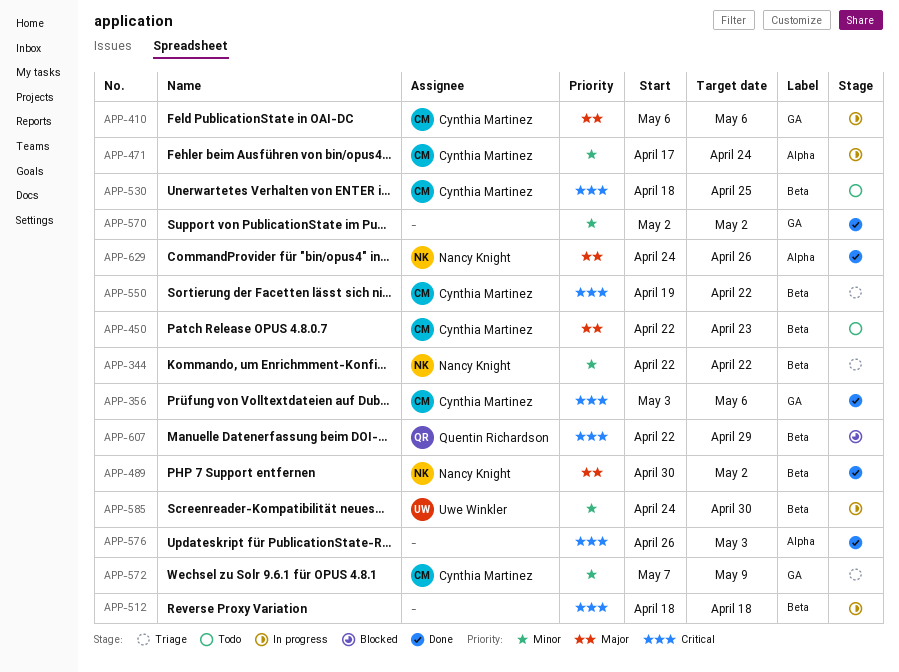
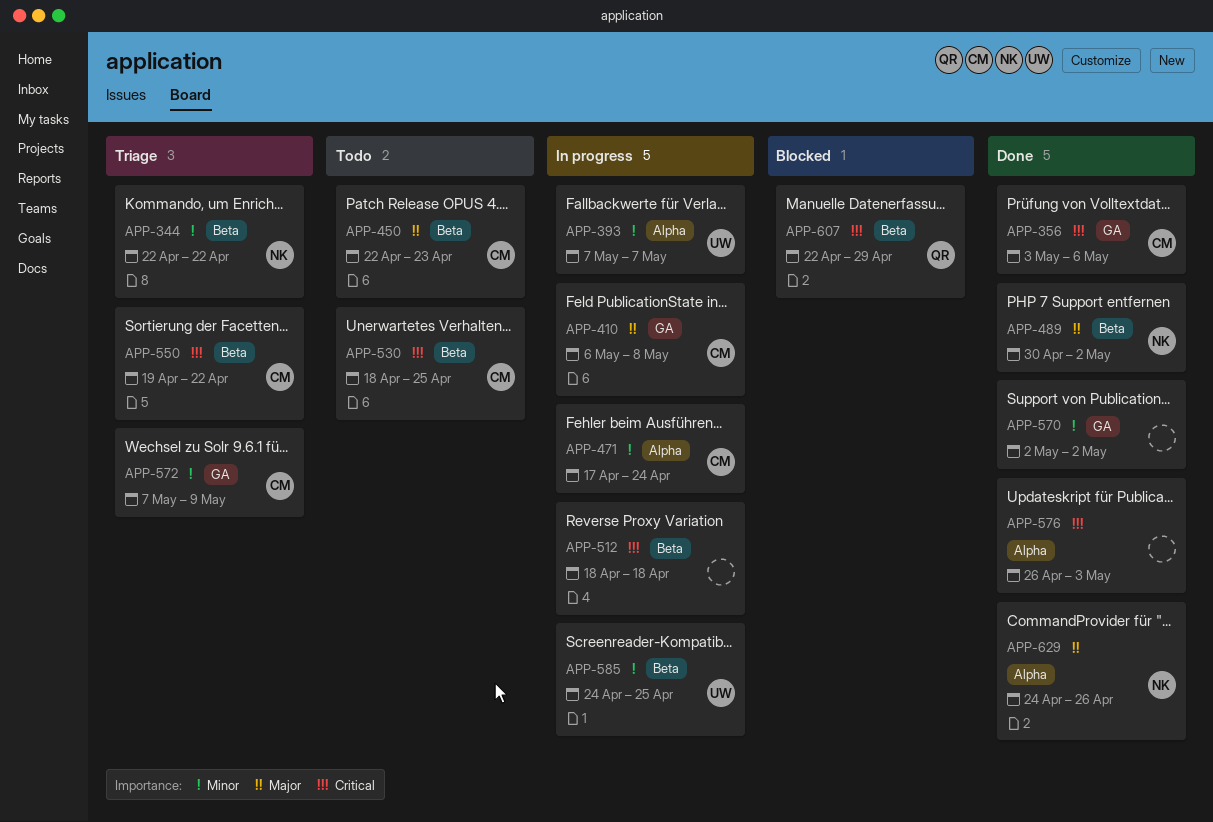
APP-393: none -> present
APP-410, due: May 6 -> May 8
APP-585, due: Apr 30 -> Apr 25

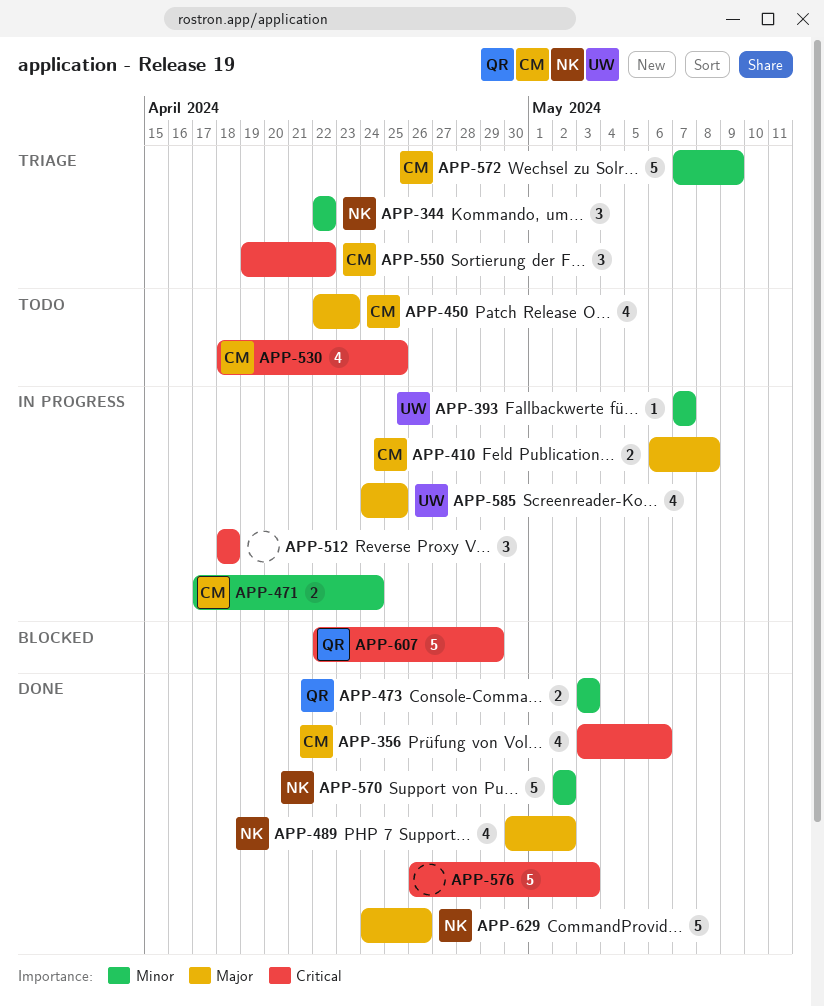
APP-473: none -> present
APP-570, owner: none -> NK
APP-585, priority: Minor -> Major

